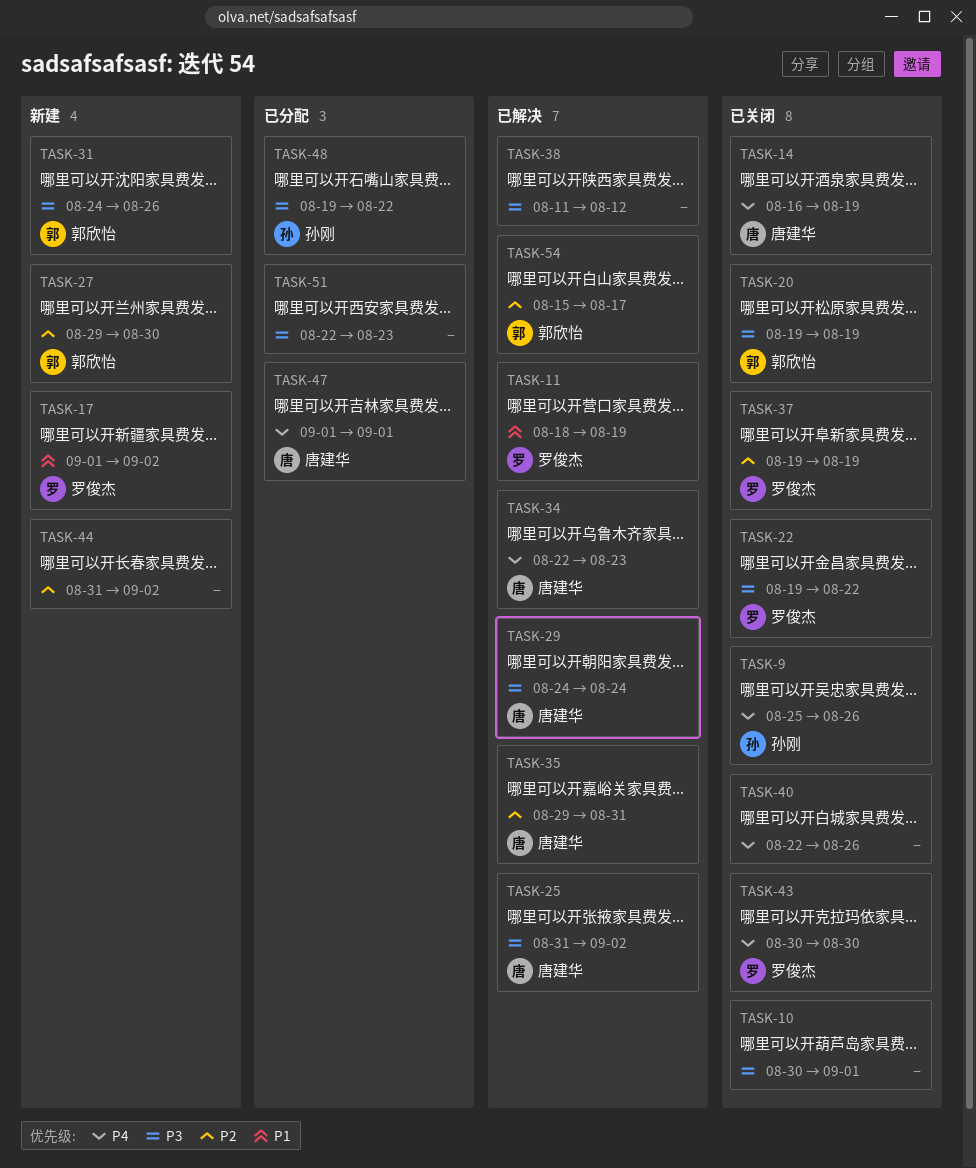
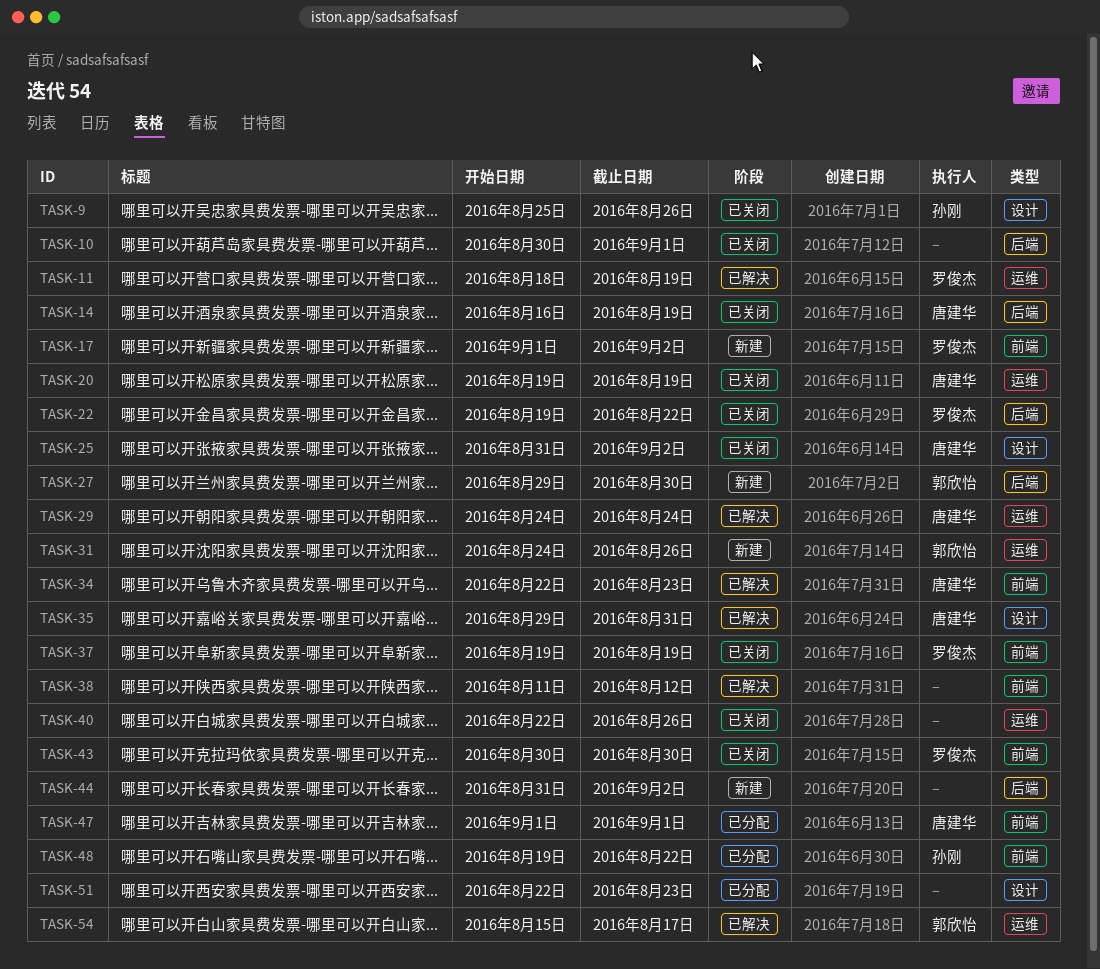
TASK-20, owner: 郭欣怡 -> 唐建华
TASK-25, status: 已解决 -> 已关闭

